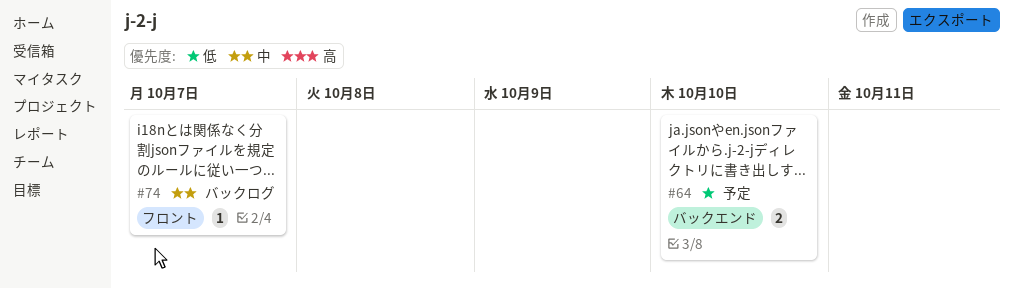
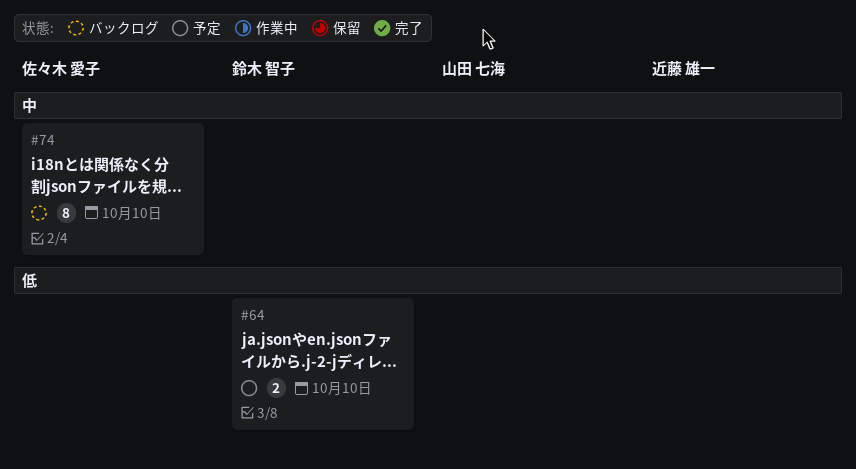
#74, estimate: 1 -> 8
#74, due: Oct 7 -> Oct 10

